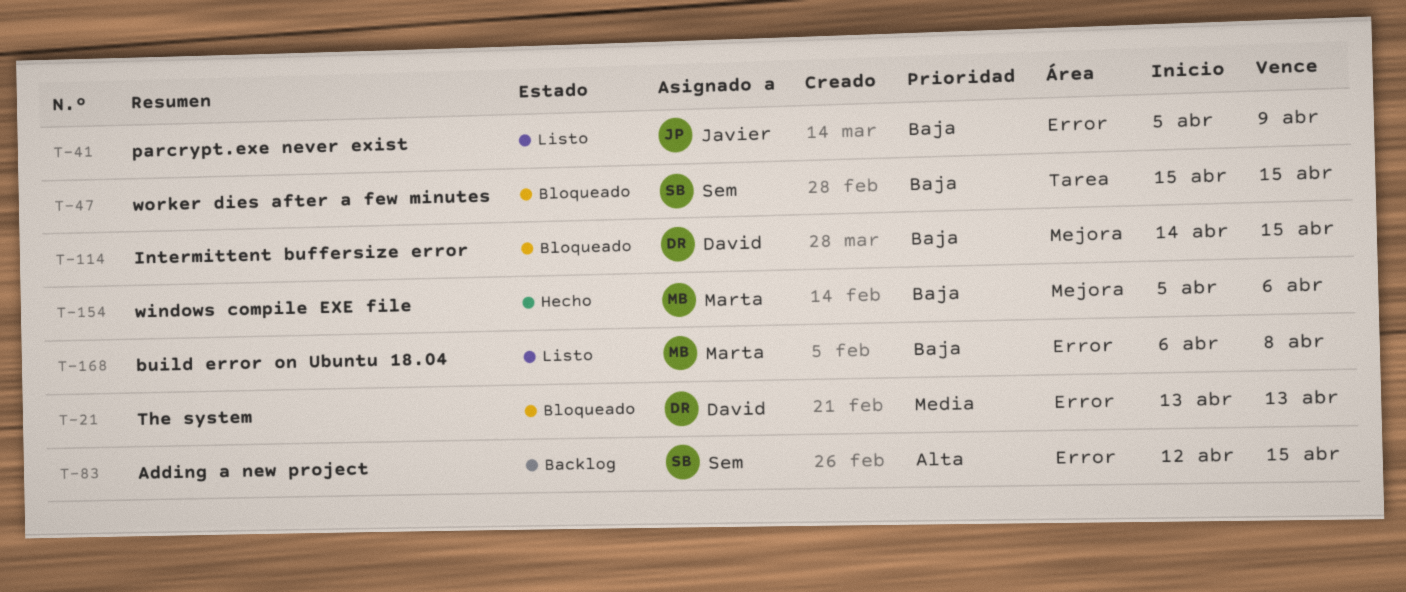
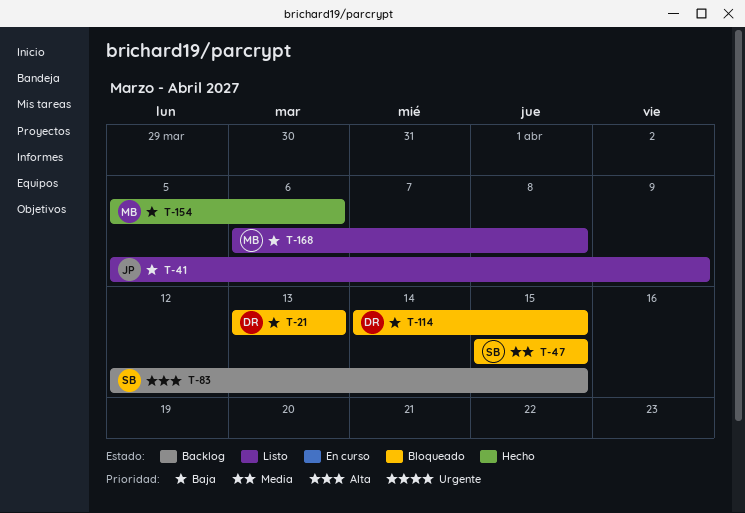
T-21, priority: Media -> Baja
T-47, priority: Baja -> Media

